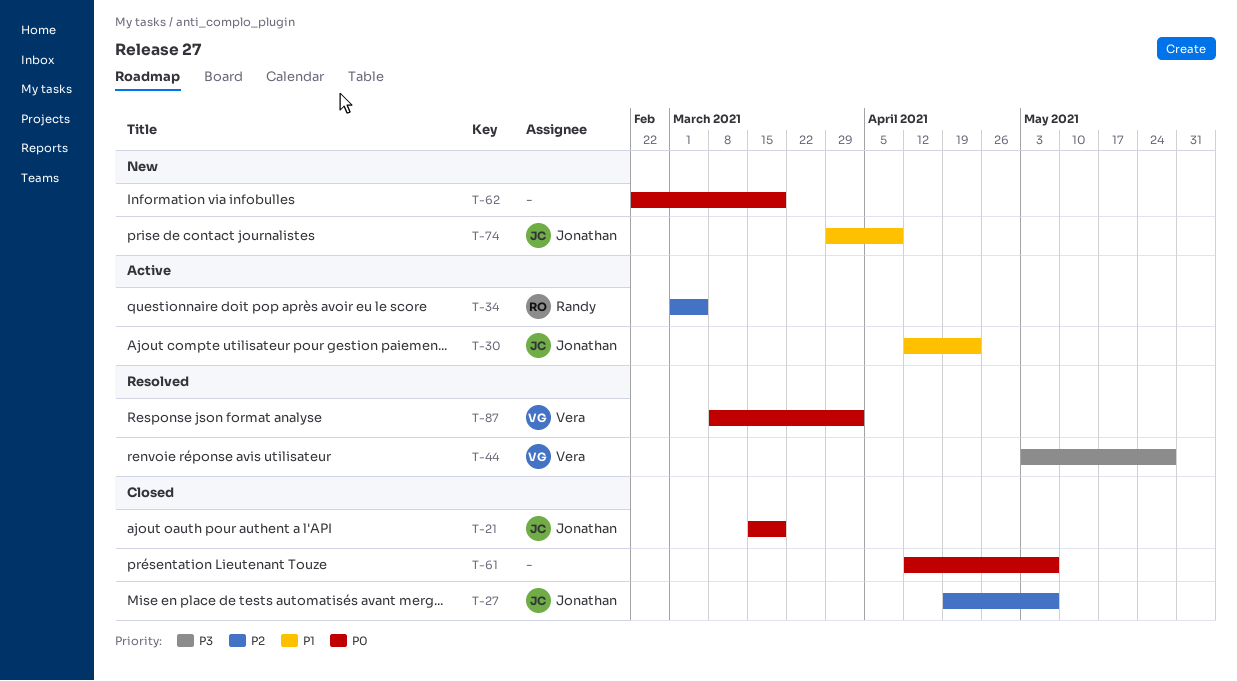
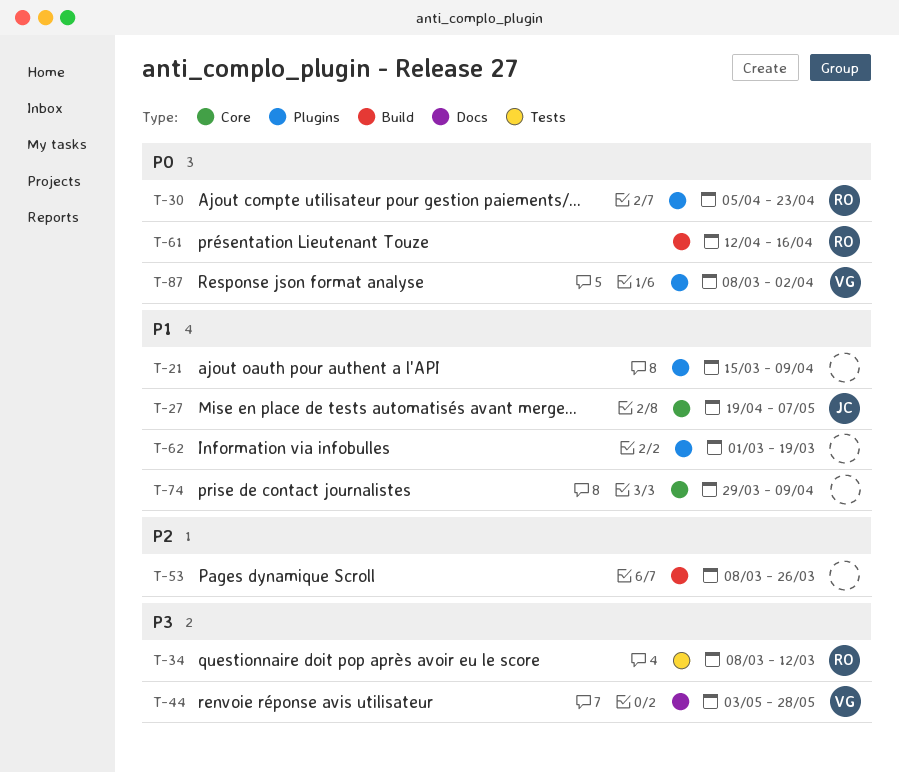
T-21, owner: Jonathan -> none
T-21, priority: P0 -> P1
T-21, due: Mar 19 -> Apr 9
T-27, priority: P2 -> P1
T-30, owner: Jonathan -> Randy
T-30, priority: P1 -> P0
T-30, start: Apr 12 -> Apr 5
T-34, priority: P2 -> P3
T-34, start: Mar 1 -> Mar 8
T-34, due: Mar 5 -> Mar 12
T-53: none -> present
T-61, owner: none -> Randy
T-61, due: May 7 -> Apr 16
T-62, priority: P0 -> P1
T-62, start: Feb 22 -> Mar 1
T-74, owner: Jonathan -> none

